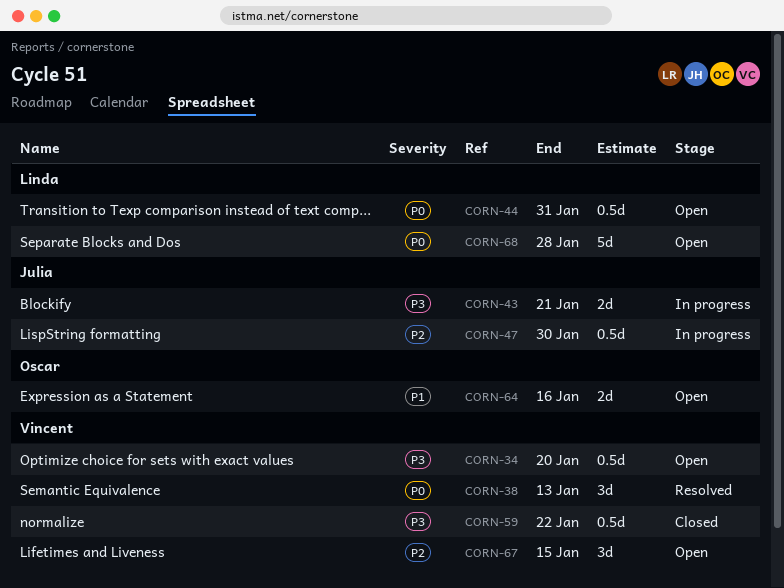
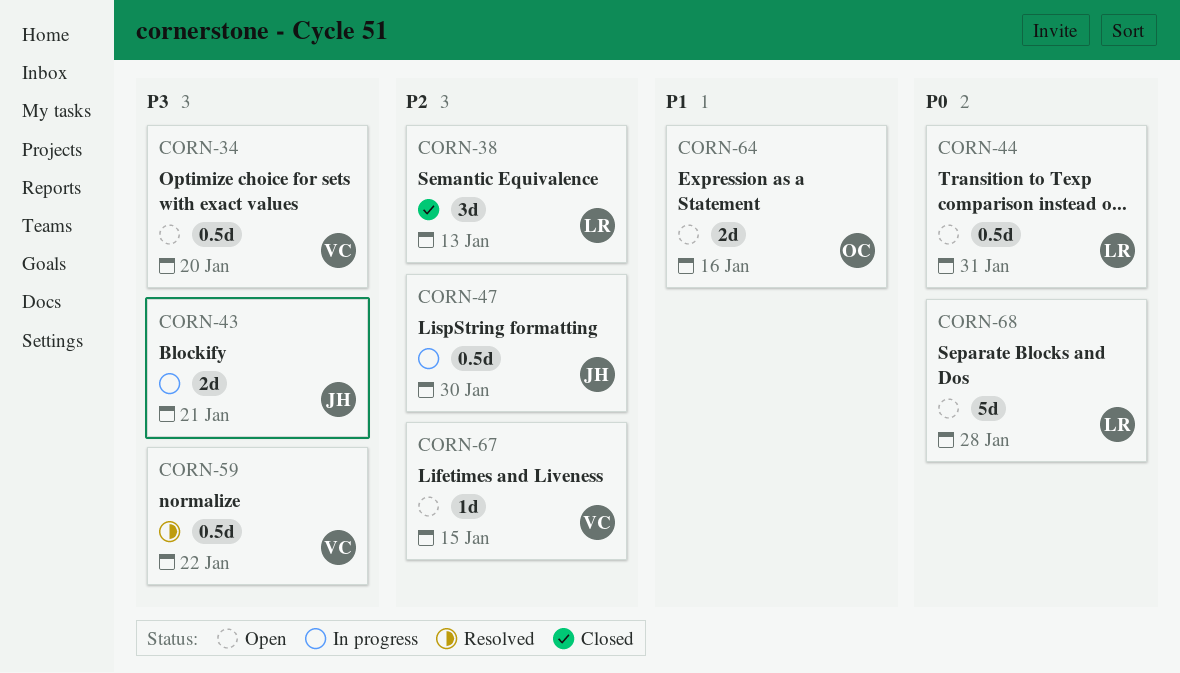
CORN-38, status: Resolved -> Closed
CORN-38, owner: Vincent -> Linda
CORN-38, priority: P0 -> P2
CORN-59, status: Closed -> Resolved
CORN-67, estimate: 3d -> 1d

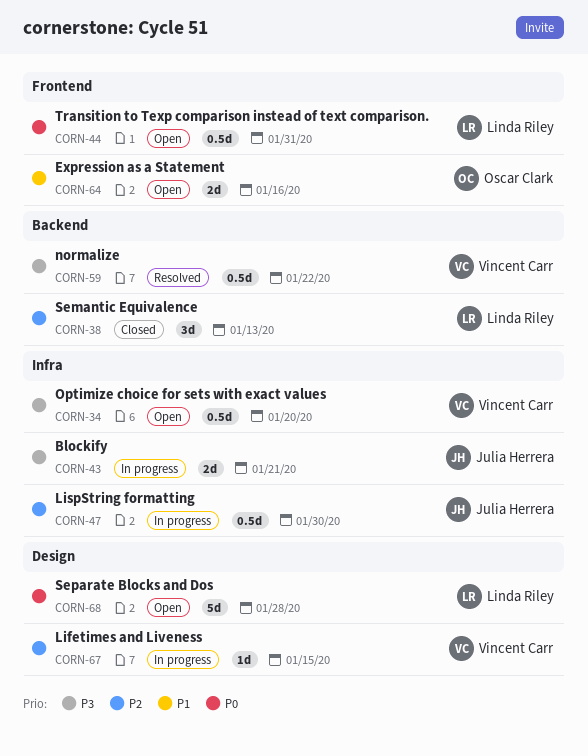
CORN-67, status: Open -> In progress

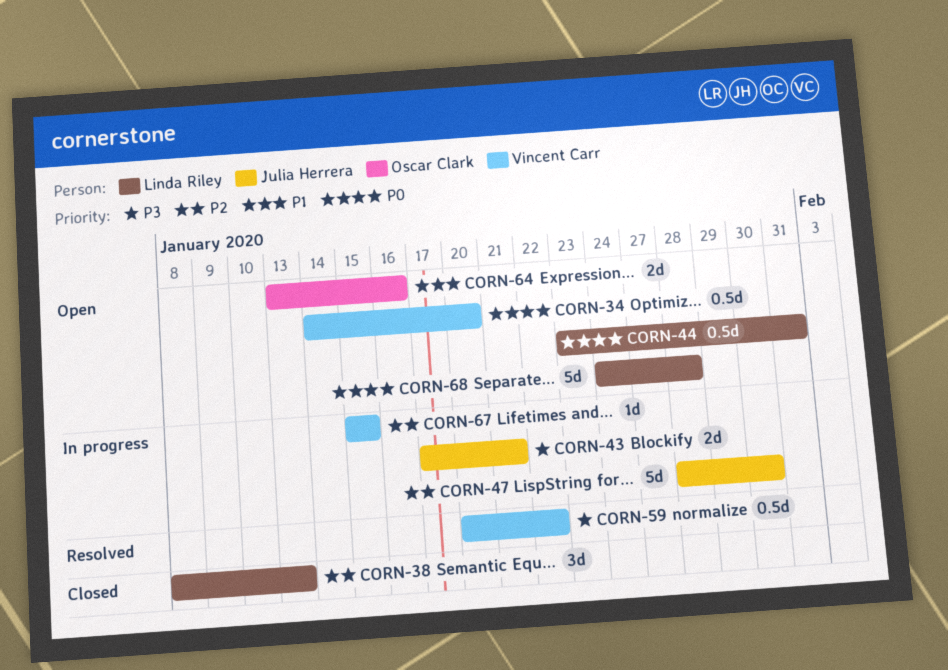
CORN-34, priority: P3 -> P0
CORN-47, estimate: 0.5d -> 5d

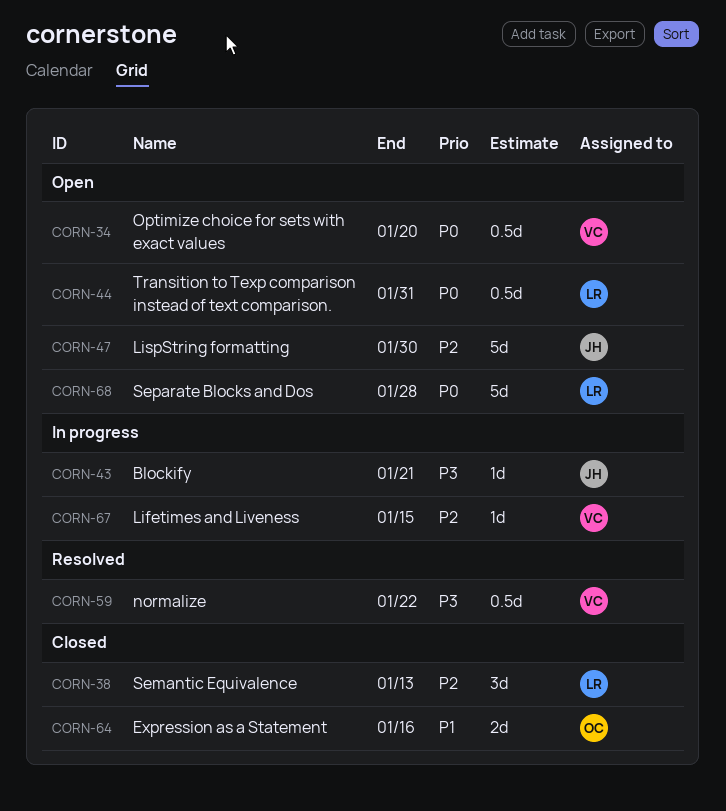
CORN-43, estimate: 2d -> 1d
CORN-47, status: In progress -> Open
CORN-64, status: Open -> Closed

